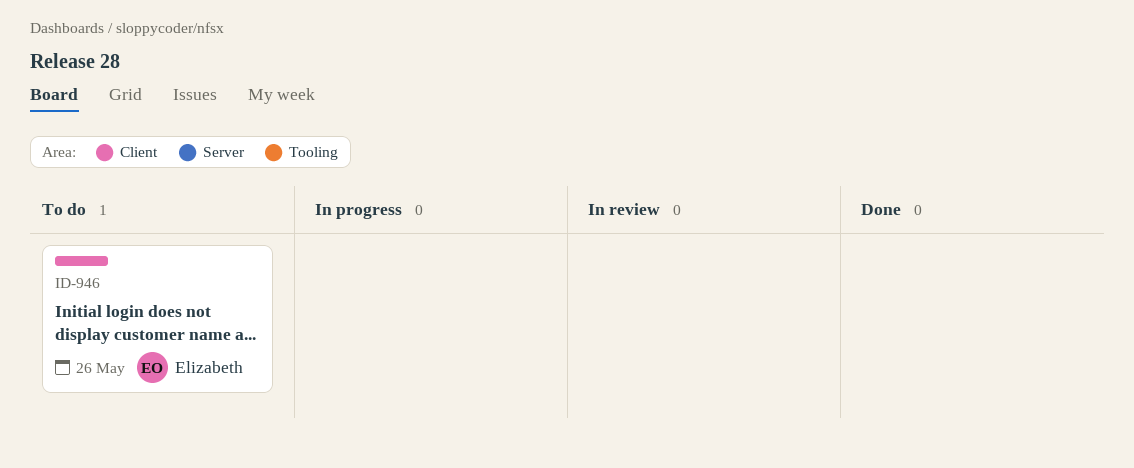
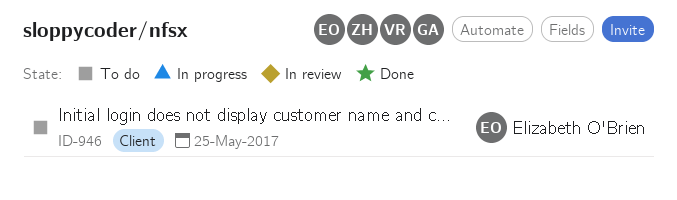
ID-946, due: May 26 -> May 25

